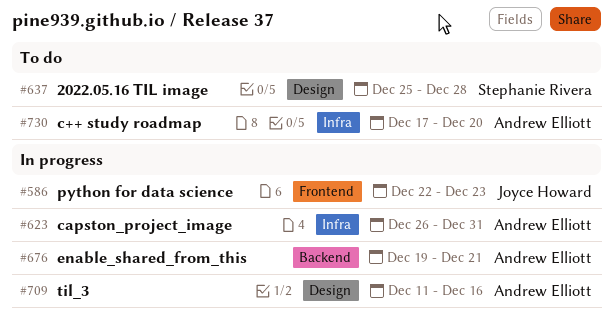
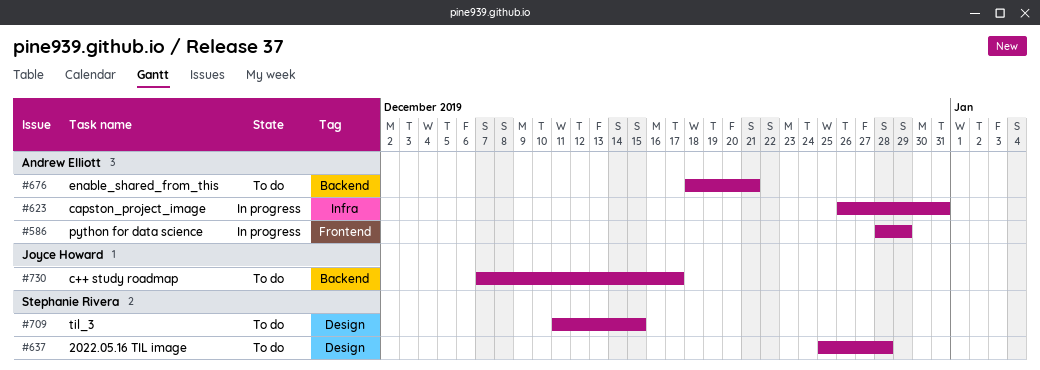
#586, owner: Joyce Howard -> Andrew Elliott
#586, start: Dec 22 -> Dec 28
#586, due: Dec 23 -> Dec 29
#676, status: In progress -> To do
#676, start: Dec 19 -> Dec 18
#709, status: In progress -> To do
#709, owner: Andrew Elliott -> Stephanie Rivera
#709, due: Dec 16 -> Dec 15
#730, owner: Andrew Elliott -> Joyce Howard
#730, label: Infra -> Backend
#730, start: Dec 17 -> Dec 7
#730, due: Dec 20 -> Dec 17

